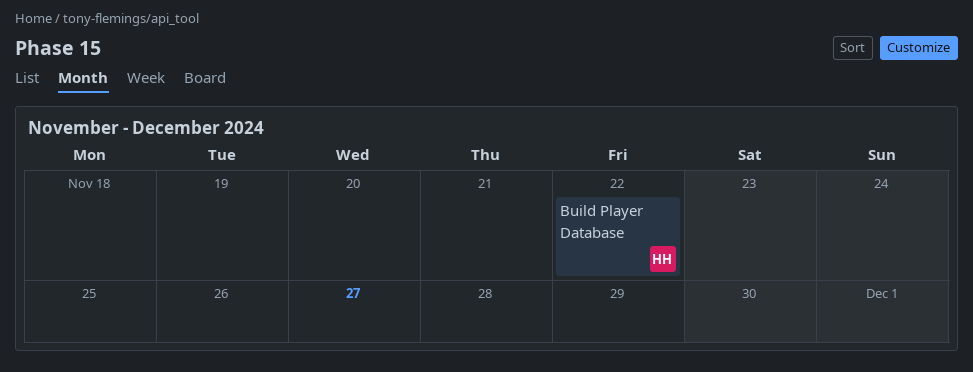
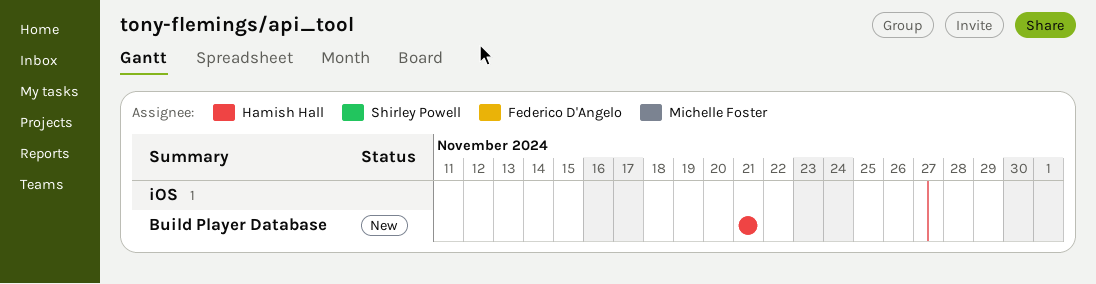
Build Player Database, due: Nov 22 -> Nov 21

